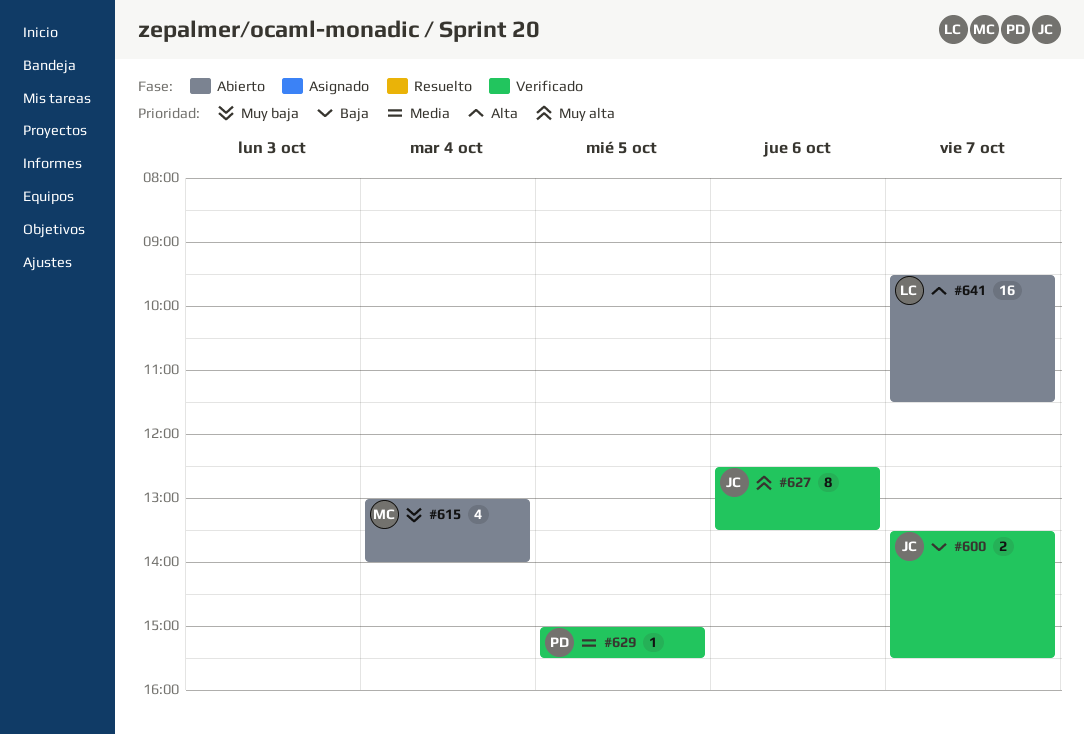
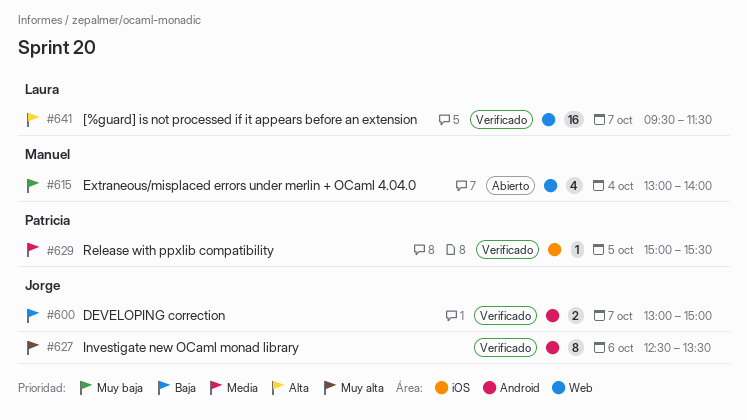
#600, begins: 13:30 -> 13:00
#600, ends: 15:30 -> 15:00
#641, status: Abierto -> Verificado

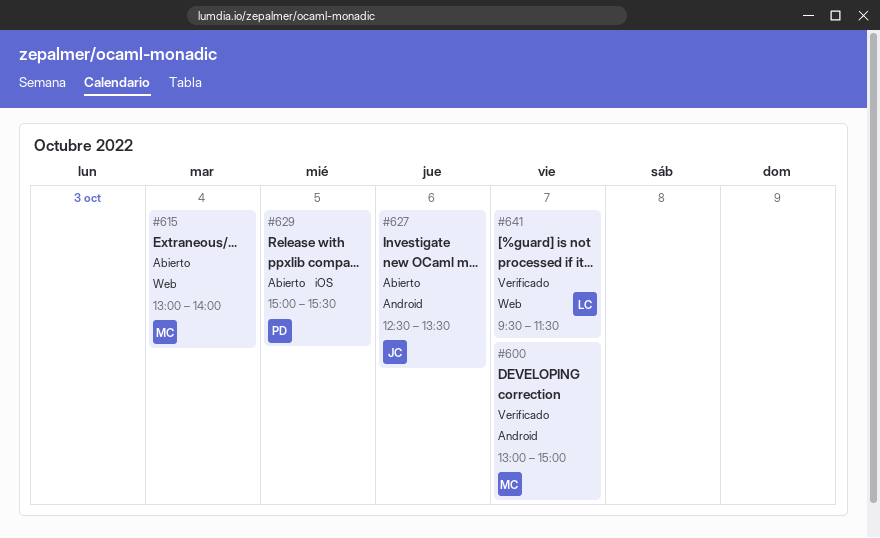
#600, owner: Jorge -> Manuel
#627, status: Verificado -> Abierto
#629, status: Verificado -> Abierto

